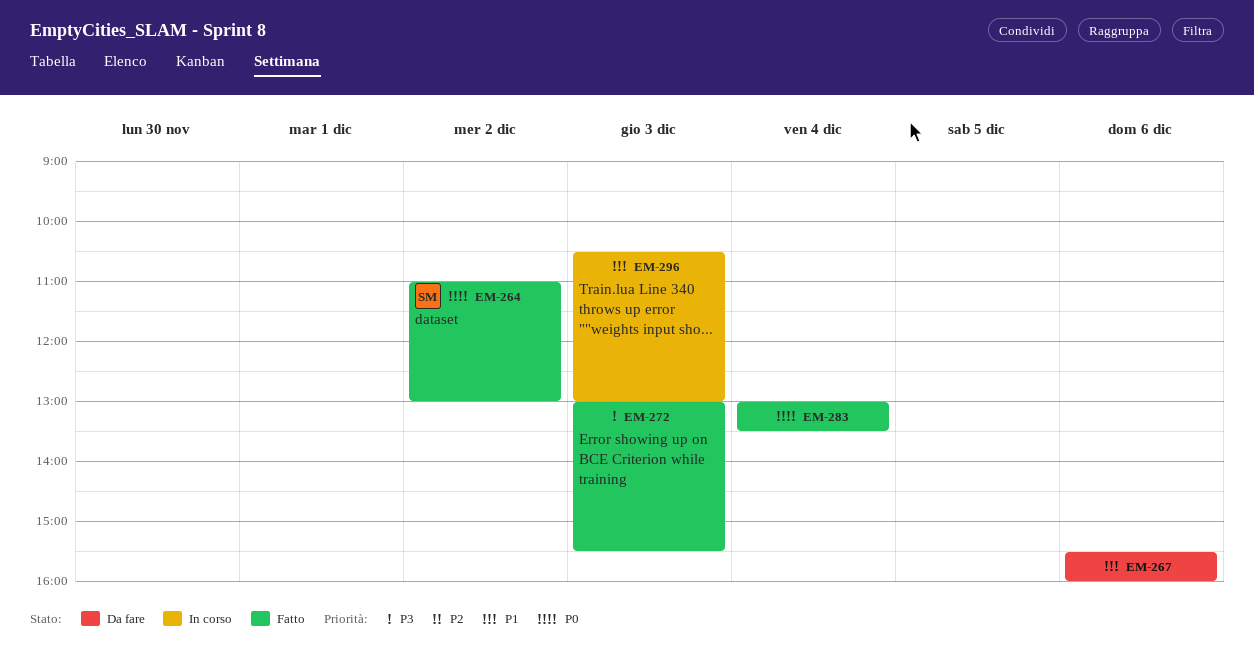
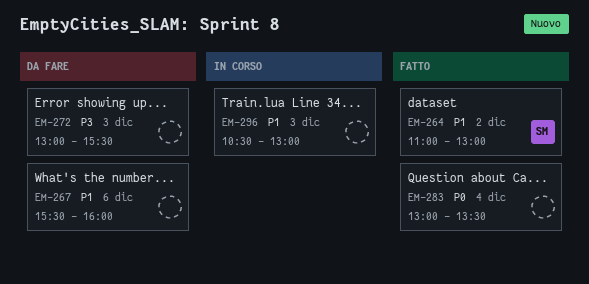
EM-264, priority: P0 -> P1
EM-272, status: Fatto -> Da fare

